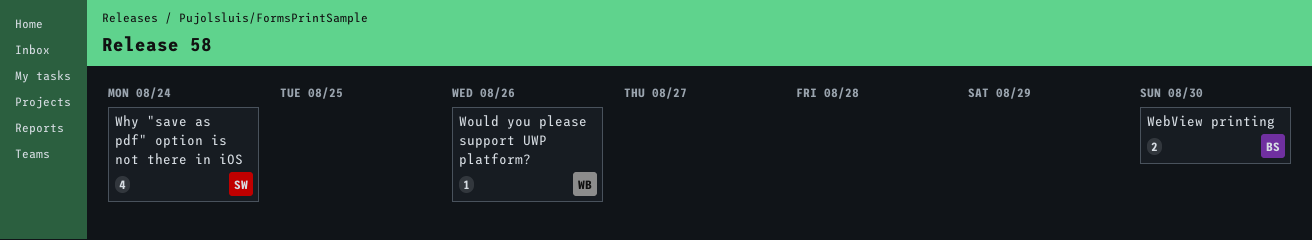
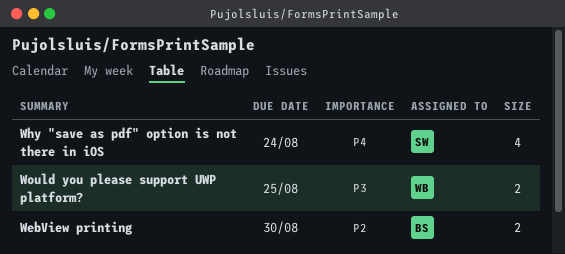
Would you please support UWP platform?, estimate: 1 -> 2
Would you please support UWP platform?, due: Aug 26 -> Aug 25

